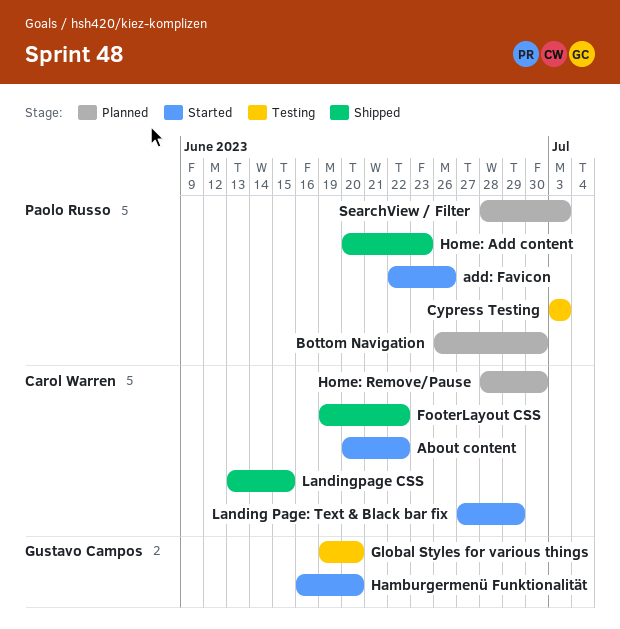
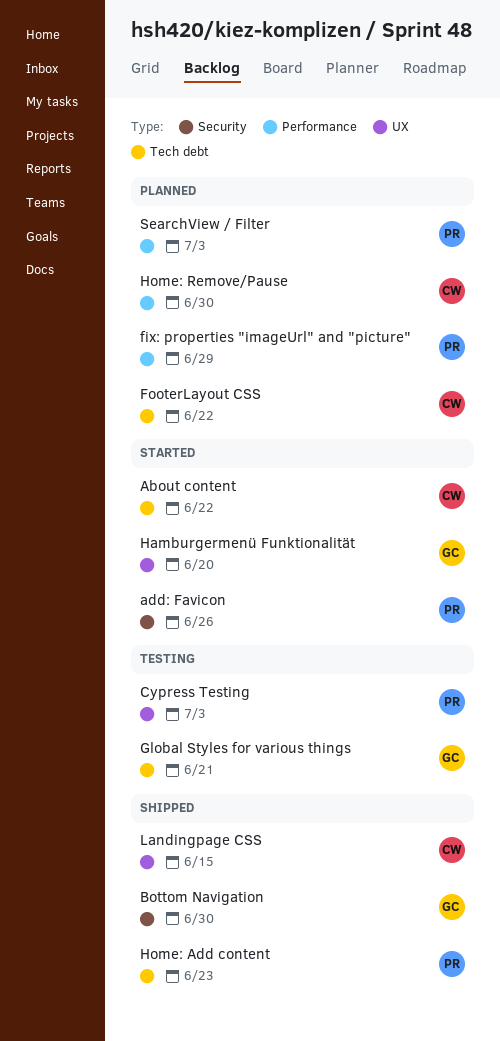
Bottom Navigation, status: Planned -> Shipped
Bottom Navigation, owner: Paolo Russo -> Gustavo Campos
fix: properties "imageUrl" and "picture": none -> present
FooterLayout CSS, status: Shipped -> Planned
Global Styles for various things, due: Jun 20 -> Jun 21
Landing Page: Text & Black bar fix: present -> none

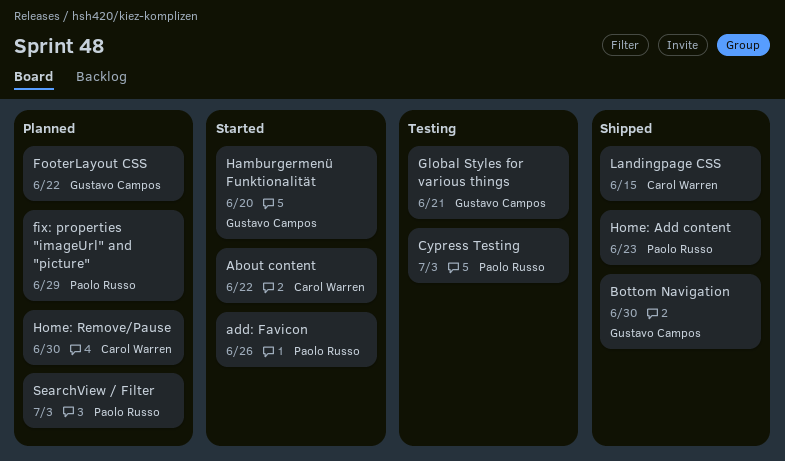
FooterLayout CSS, owner: Carol Warren -> Gustavo Campos

